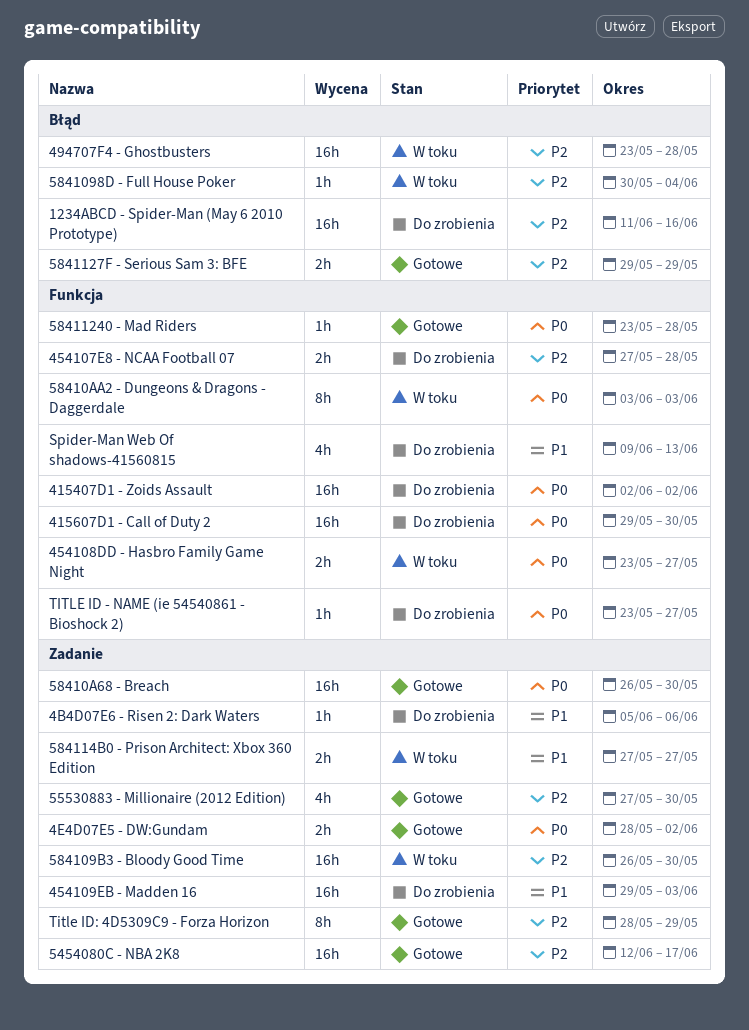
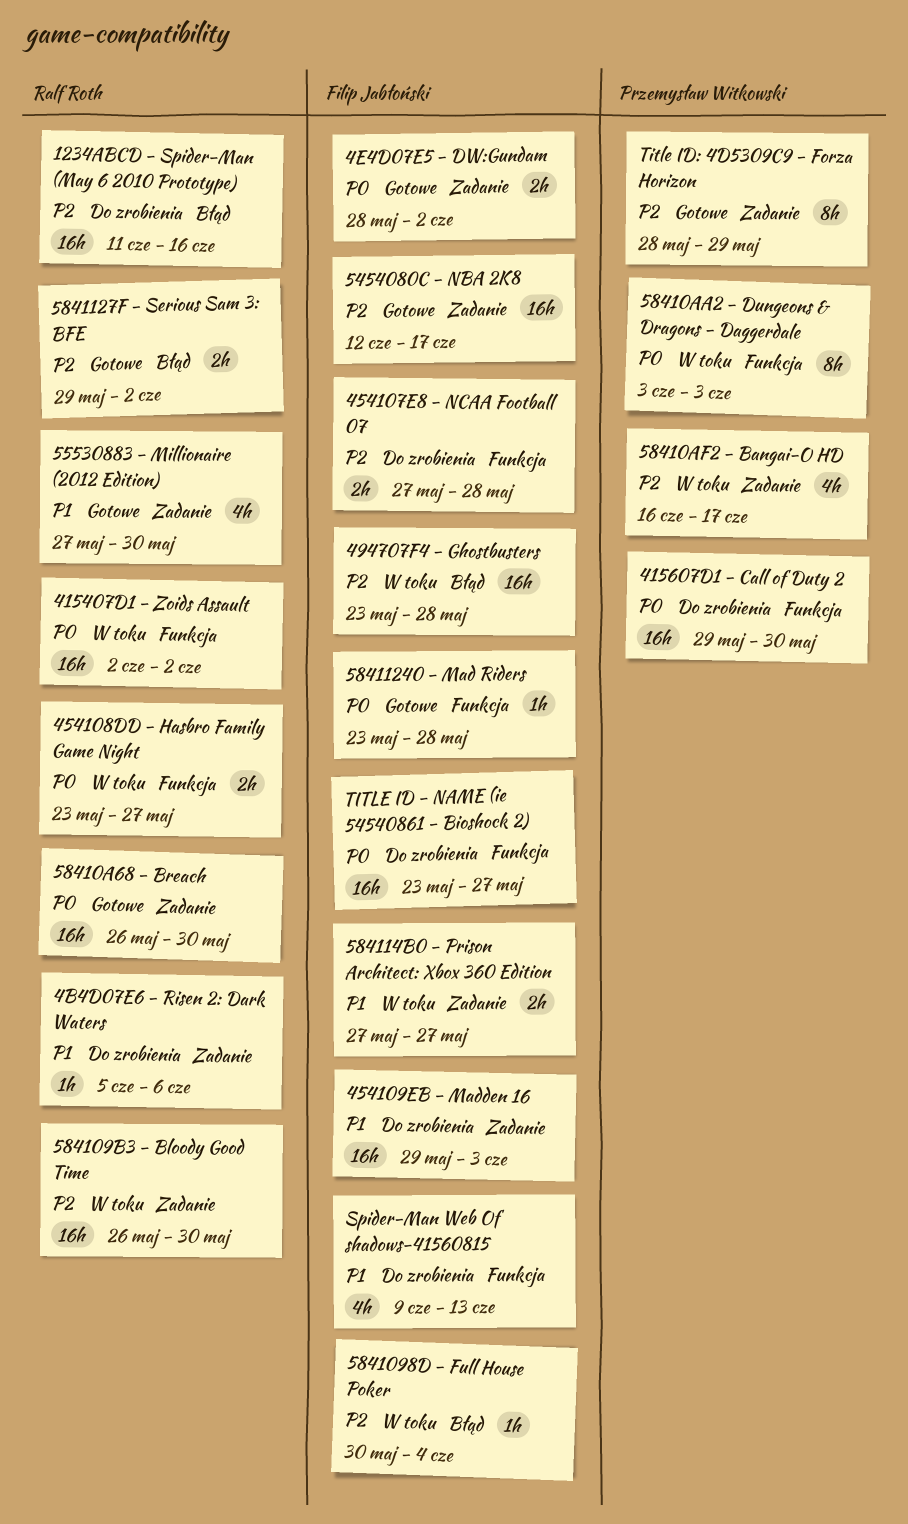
415407D1 - Zoids Assault, status: Do zrobienia -> W toku
55530883 - Millionaire (2012 Edition), priority: P2 -> P1
58410AF2 - Bangai-O HD: none -> present
5841127F - Serious Sam 3: BFE, due: May 29 -> Jun 2
TITLE ID - NAME (ie 54540861 - Bioshock 2), estimate: 1h -> 16h

